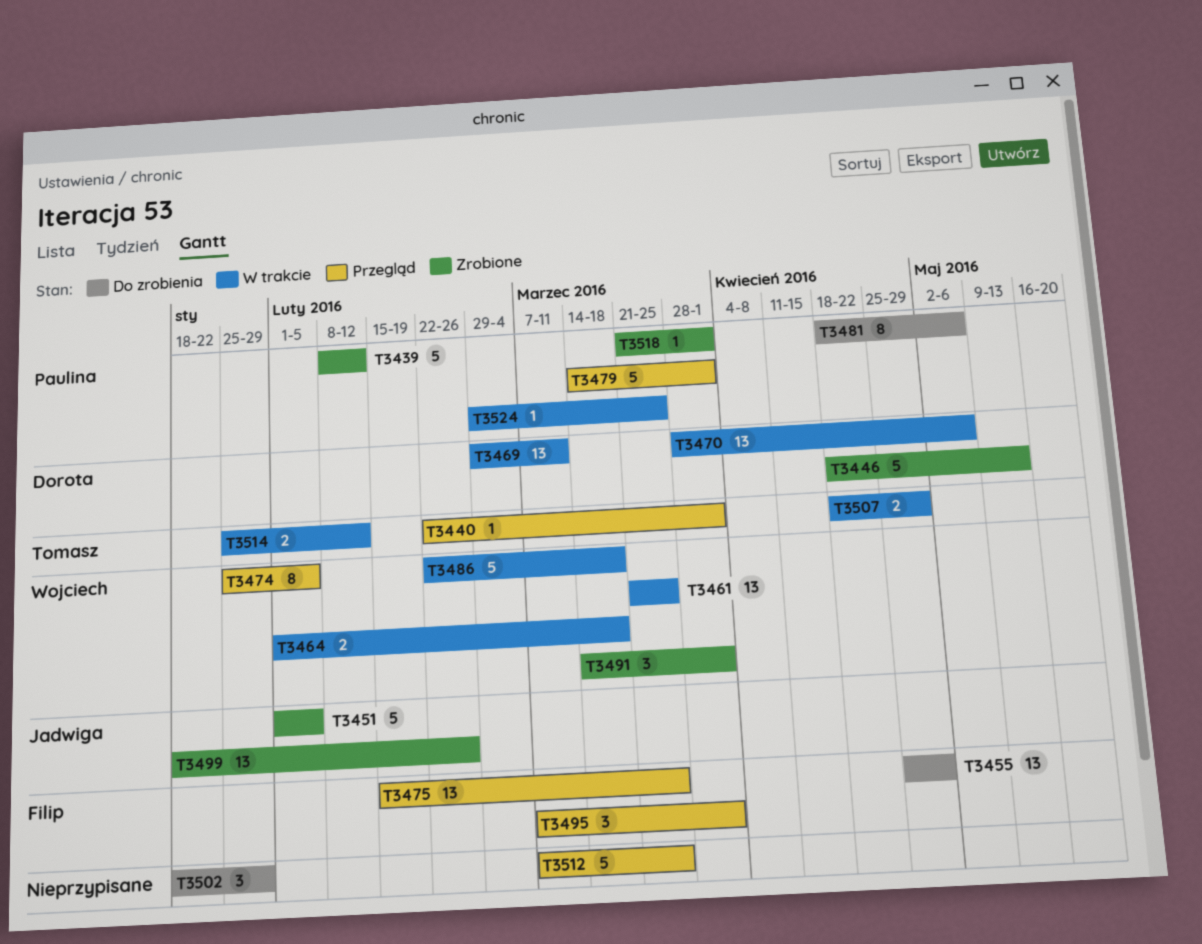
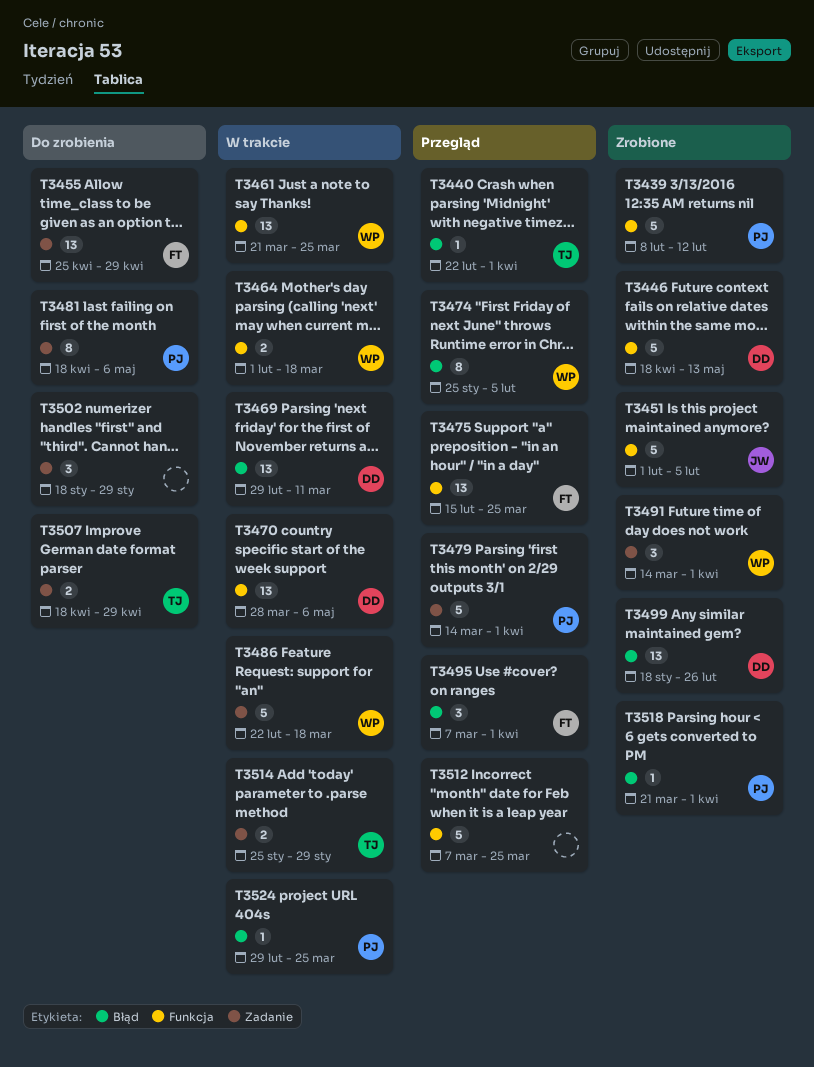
T3499, owner: Jadwiga -> Dorota
T3507, status: W trakcie -> Do zrobienia
T3514, due: Feb 12 -> Jan 29

